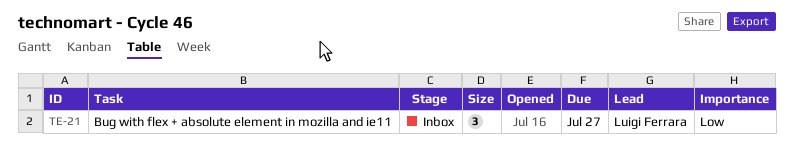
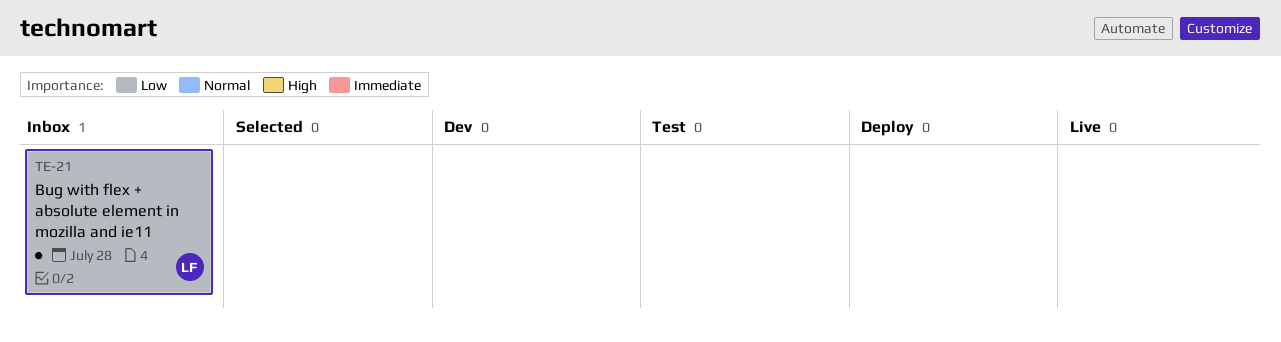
TE-21, estimate: 3 -> 1
TE-21, due: Jul 27 -> Jul 28

